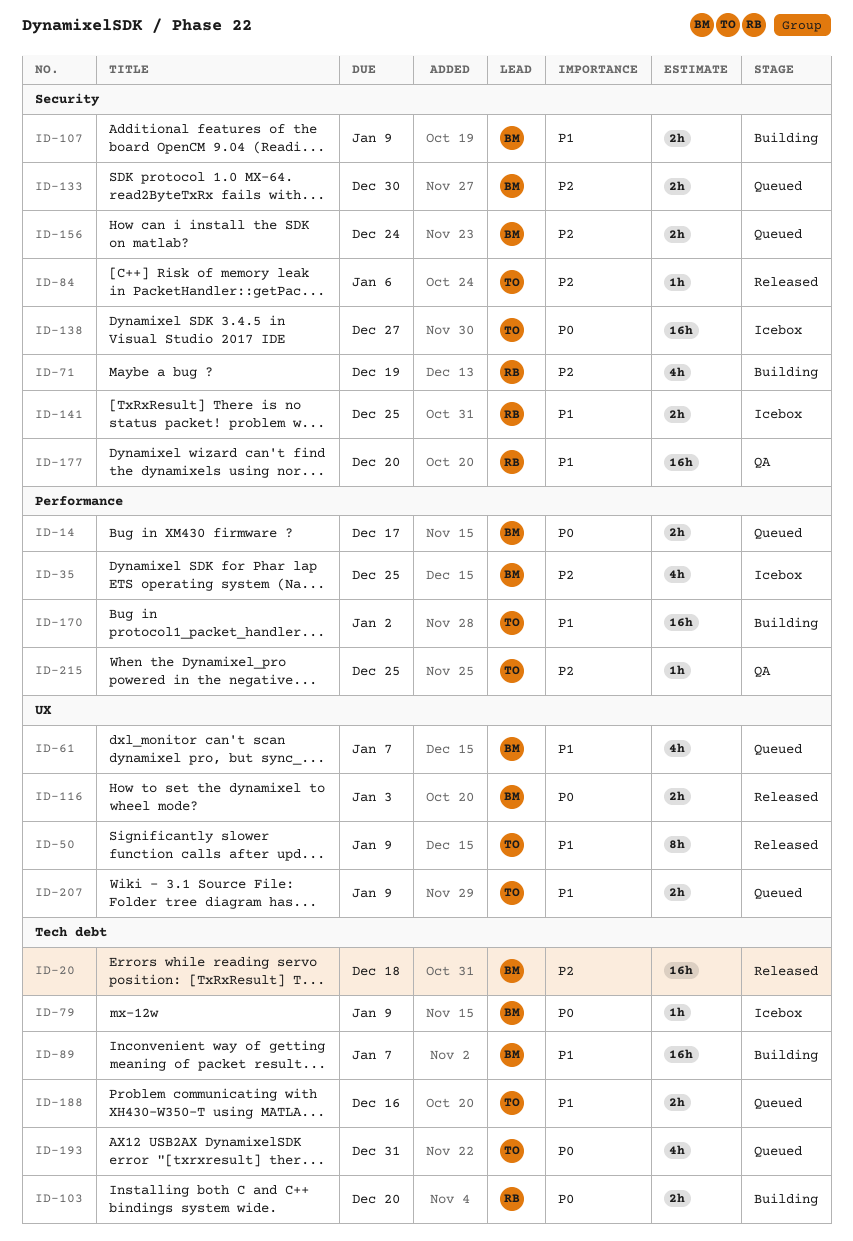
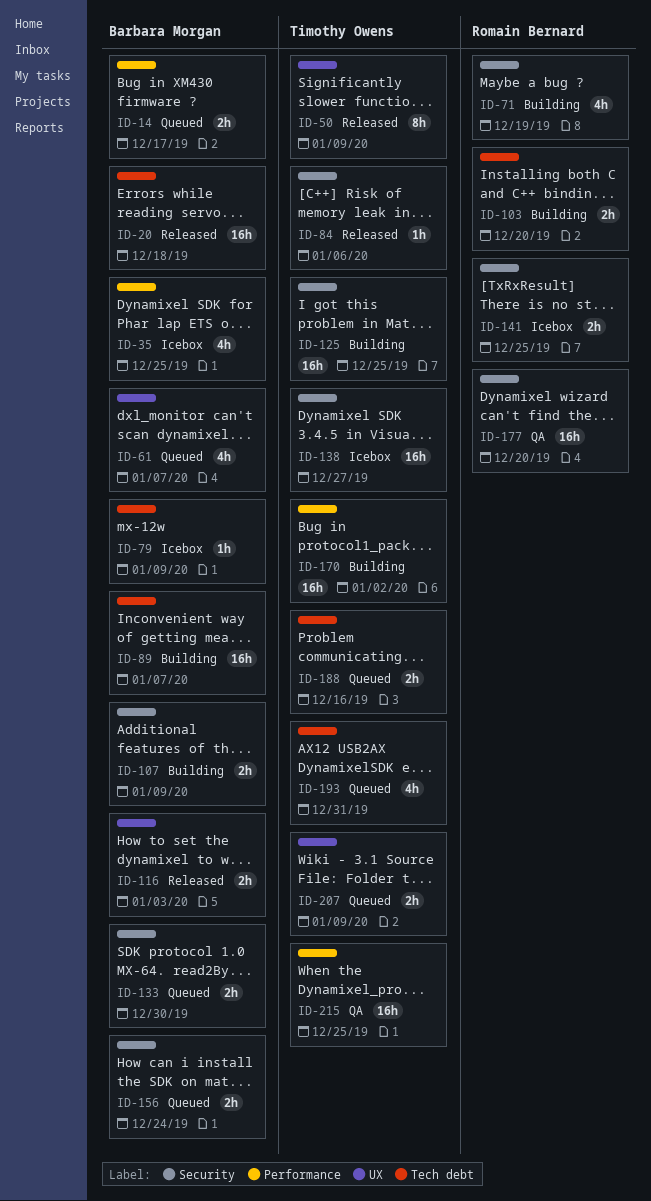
ID-125: none -> present
ID-215, estimate: 1h -> 16h

